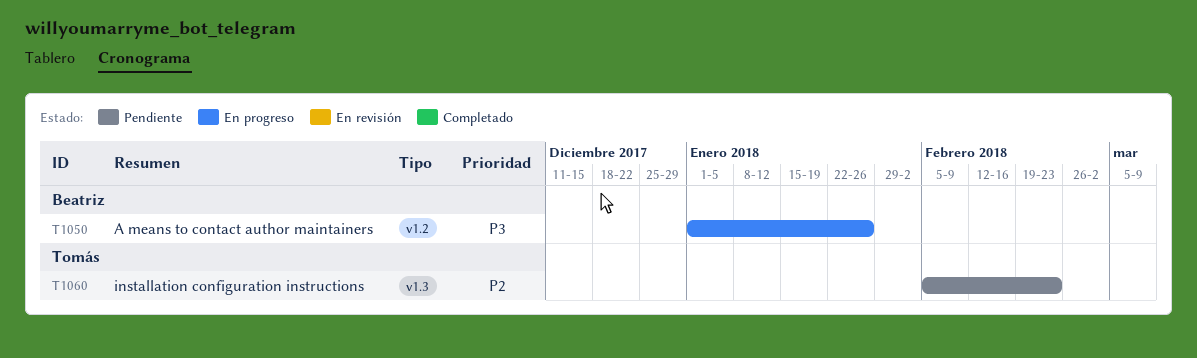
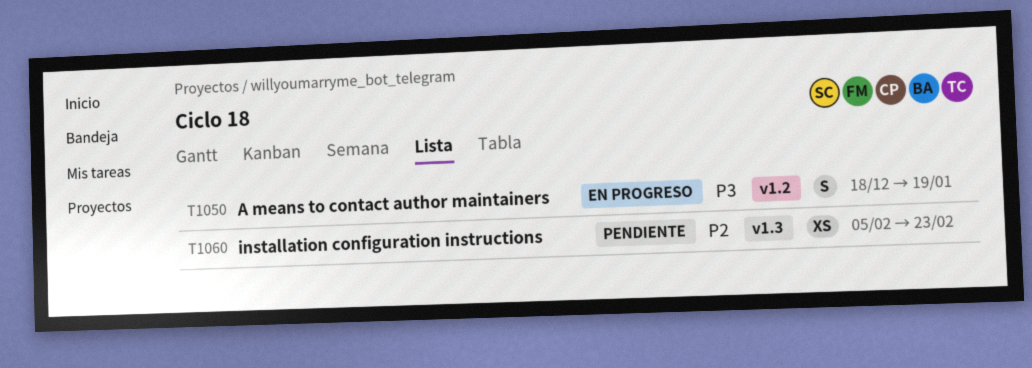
T1050, start: Jan 1 -> Dec 18
T1050, due: Jan 26 -> Jan 19

